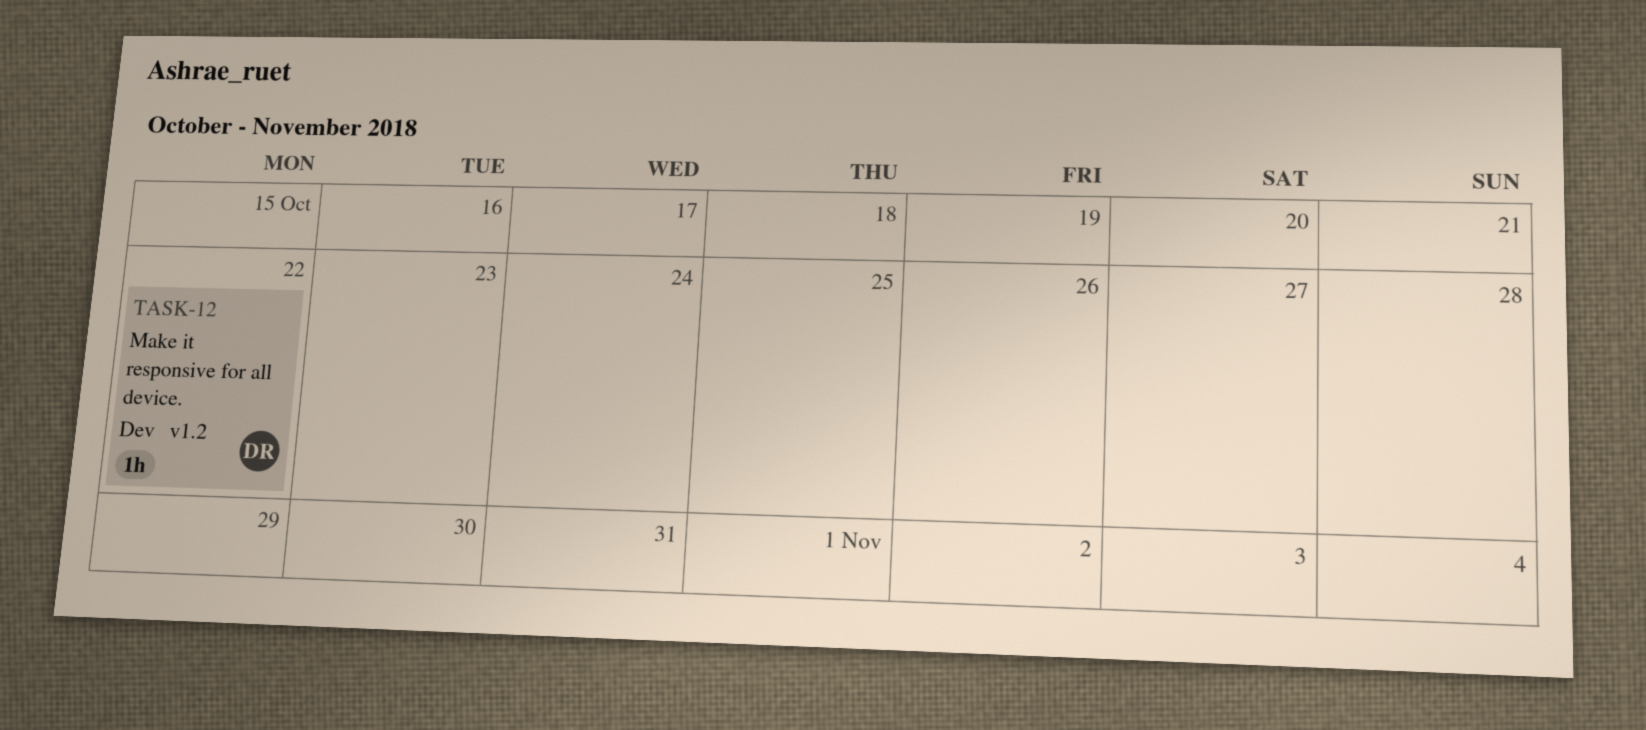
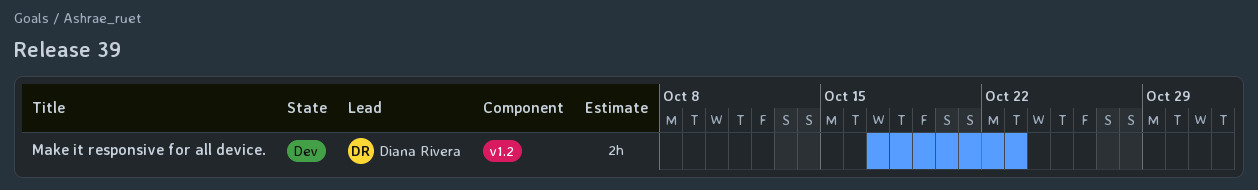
Make it responsive for all device., estimate: 1h -> 2h
Make it responsive for all device., due: Oct 22 -> Oct 23

